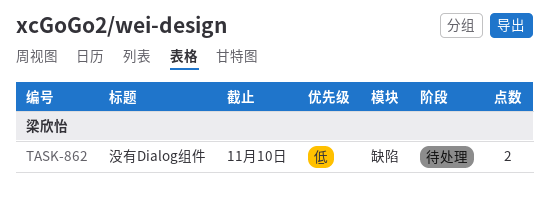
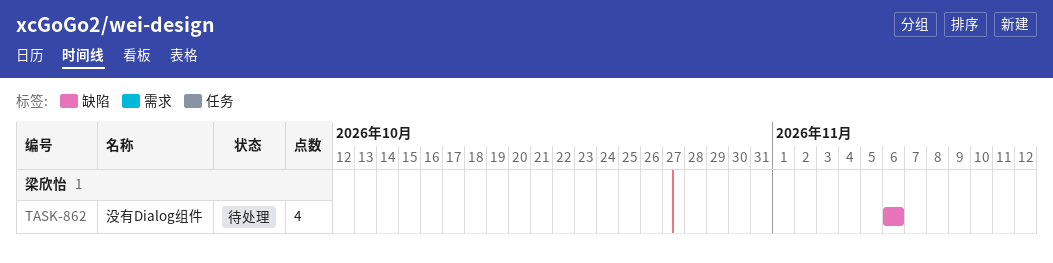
TASK-862, estimate: 2 -> 4
TASK-862, due: Nov 10 -> Nov 6

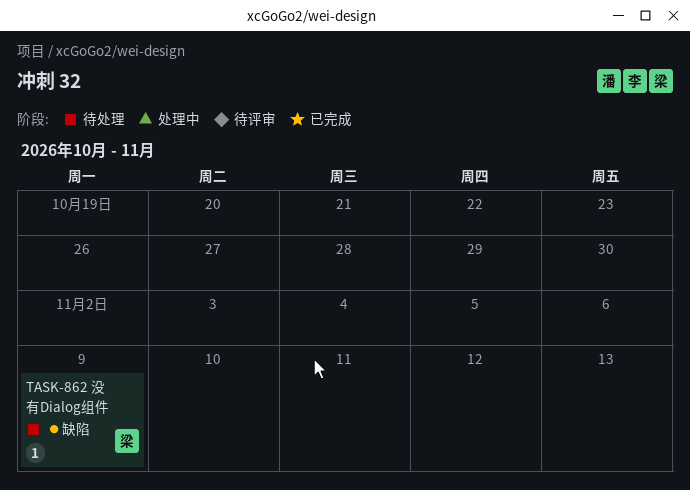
TASK-862, estimate: 4 -> 1
TASK-862, due: Nov 6 -> Nov 9

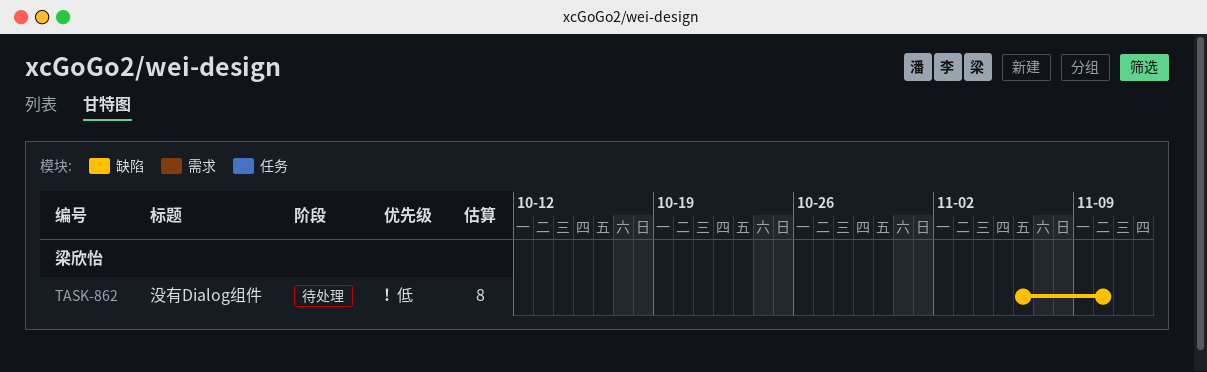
TASK-862, estimate: 1 -> 8
TASK-862, due: Nov 9 -> Nov 10

